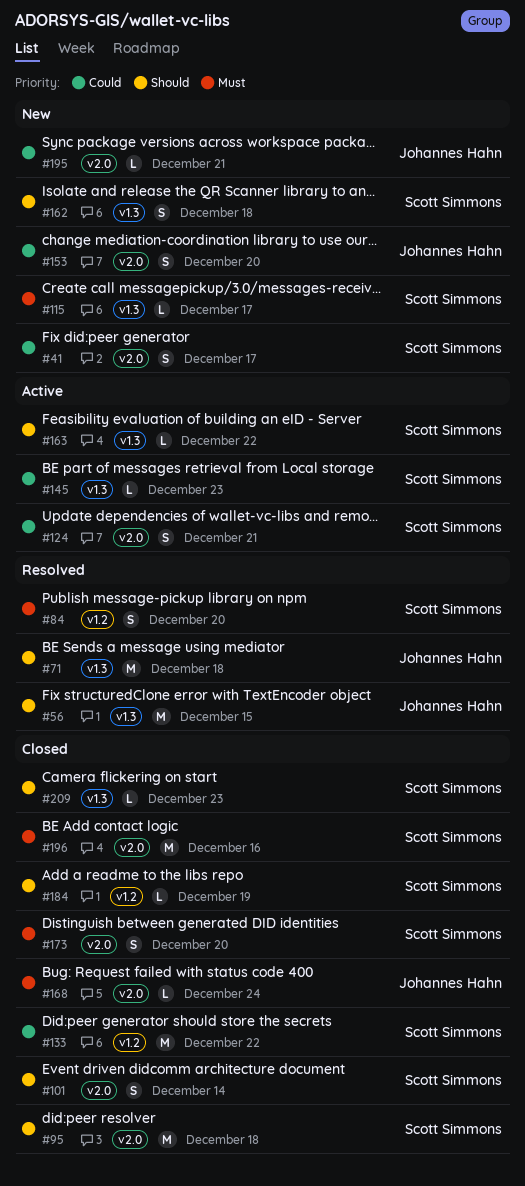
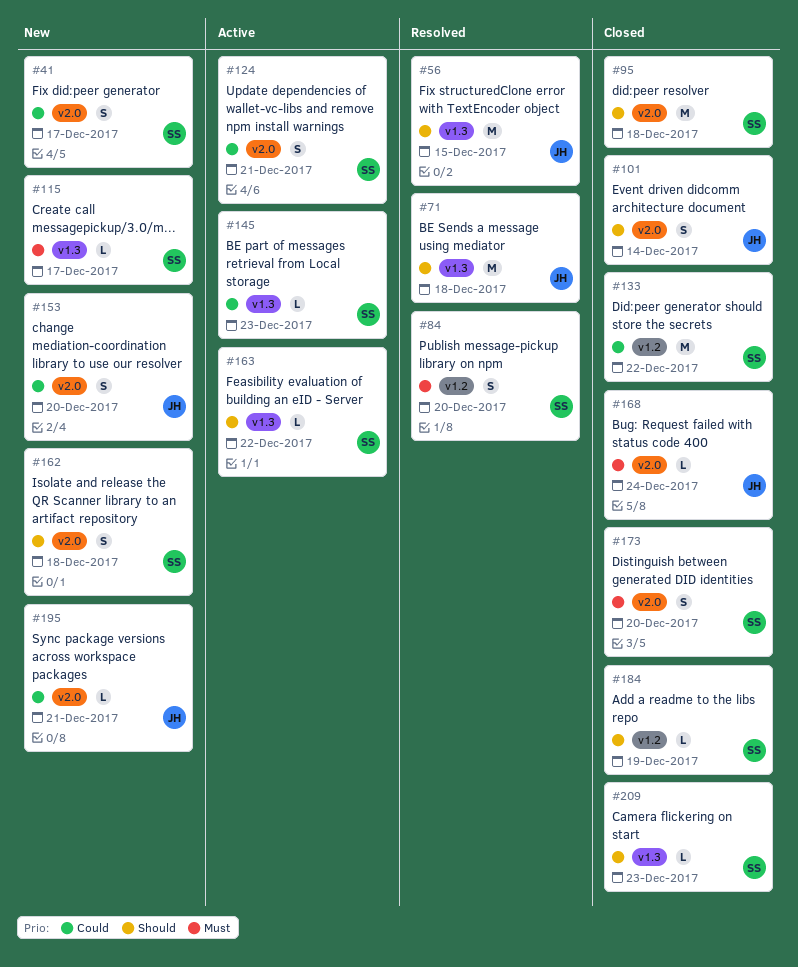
#101, owner: Scott Simmons -> Johannes Hahn
#162, label: v1.3 -> v2.0
#196: present -> none

